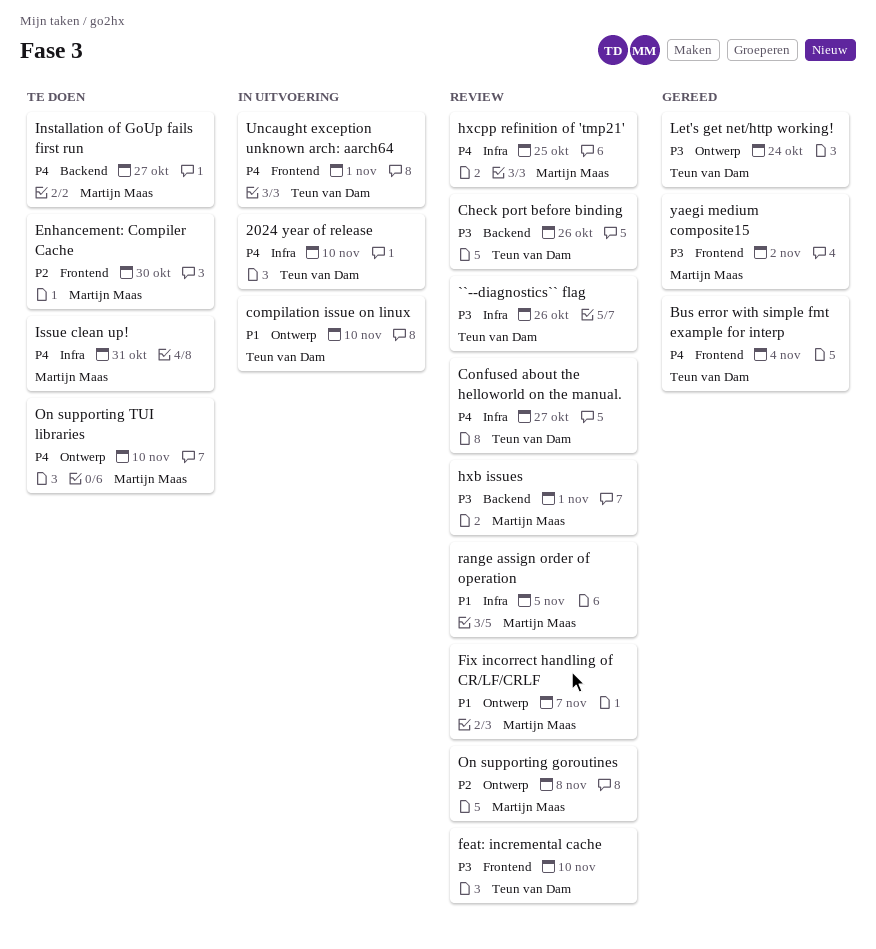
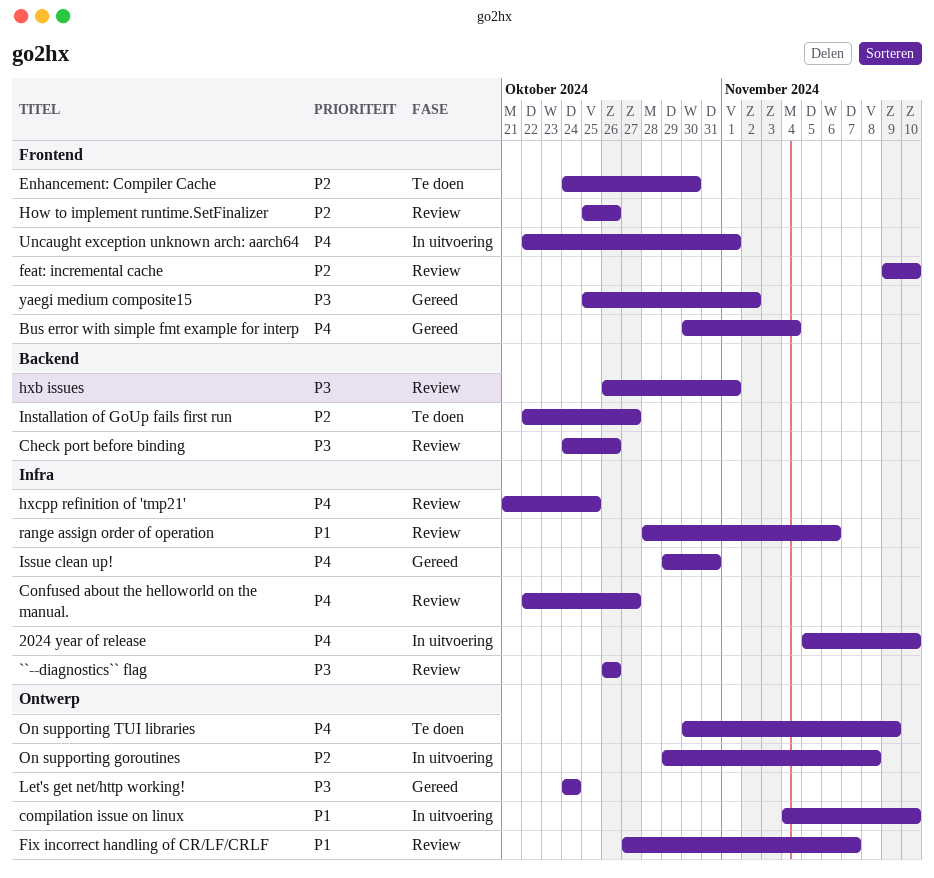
feat: incremental cache, priority: P3 -> P2
How to implement runtime.SetFinalizer: none -> present
Installation of GoUp fails first run, priority: P4 -> P2
Issue clean up!, status: Te doen -> Gereed
On supporting goroutines, status: Review -> In uitvoering
On supporting TUI libraries, due: Nov 10 -> Nov 9
range assign order of operation, due: Nov 5 -> Nov 6

